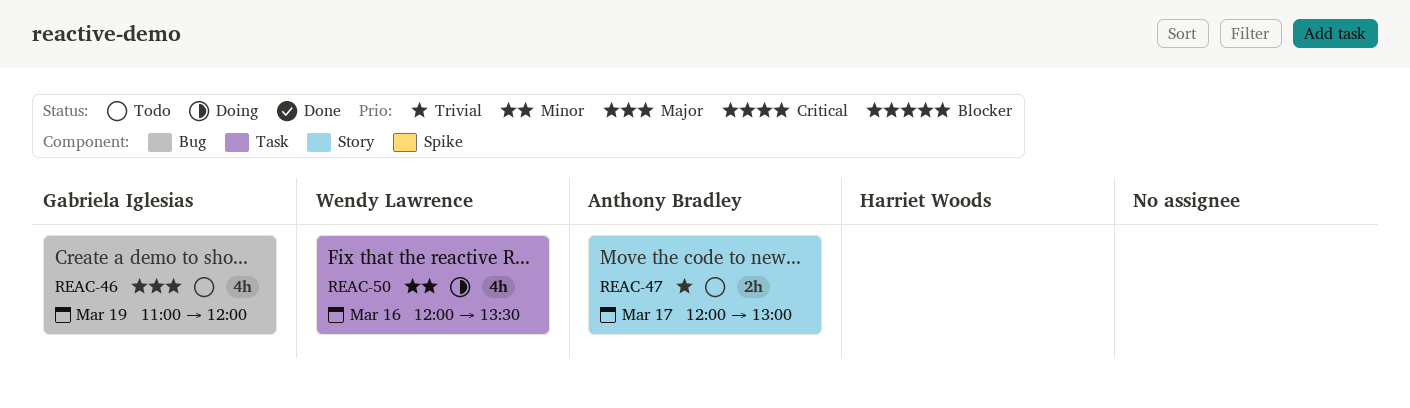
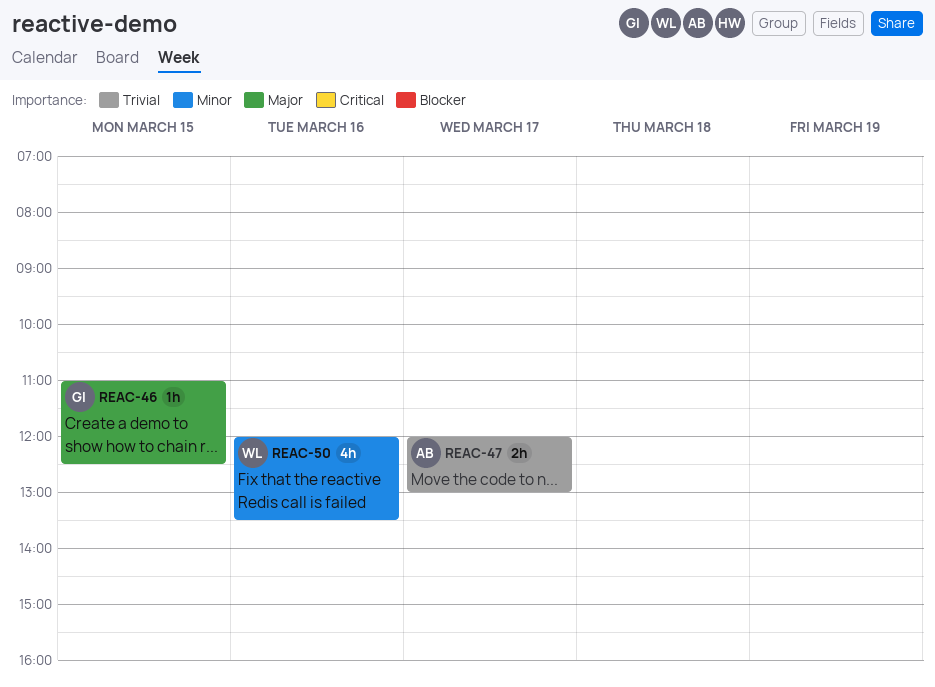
REAC-46, estimate: 4h -> 1h
REAC-46, day: Mar 19 -> Mar 15
REAC-46, ends: 12:00 -> 12:30

